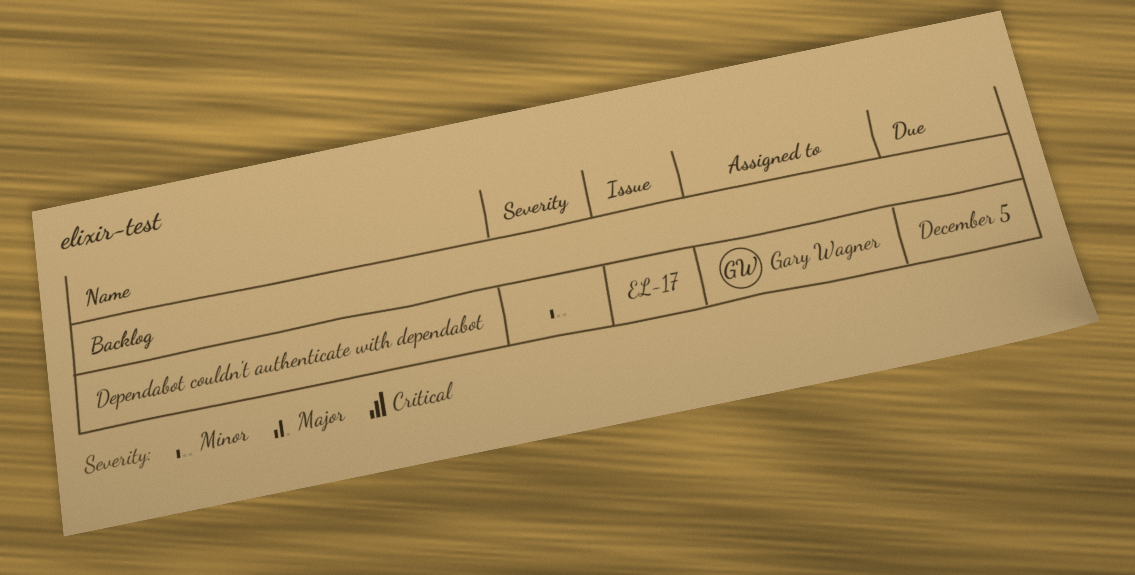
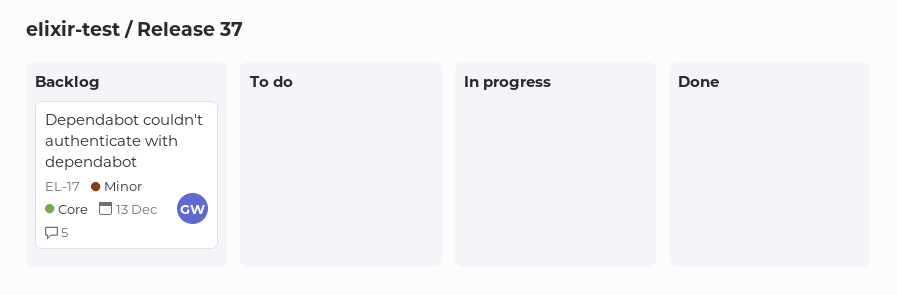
EL-17, due: Dec 5 -> Dec 13

